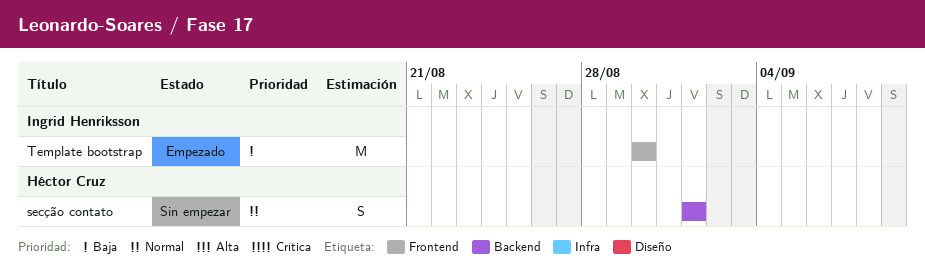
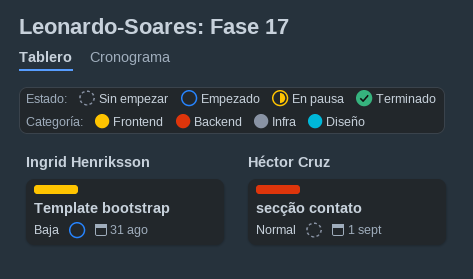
Template bootstrap, due: Aug 30 -> Aug 31

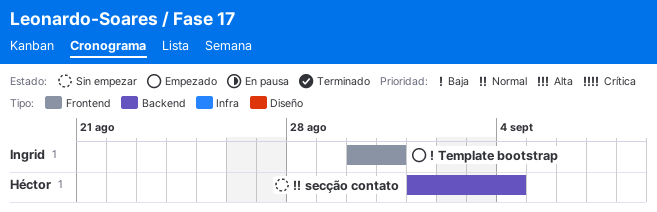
secção contato, due: Sep 1 -> Sep 4

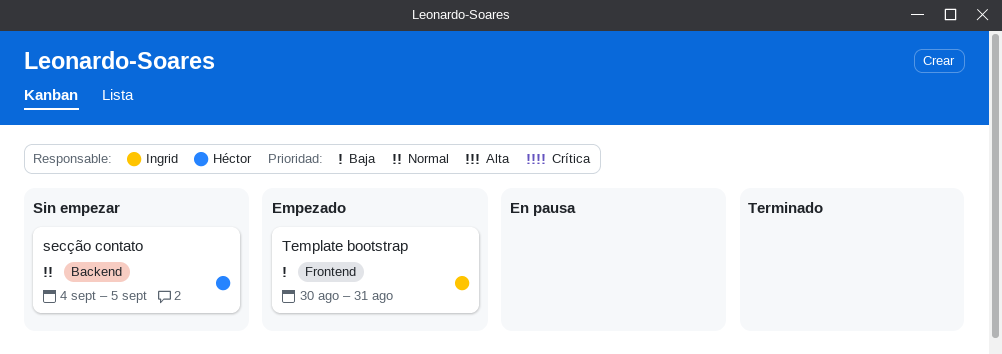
secção contato, start: Sep 1 -> Sep 4
secção contato, due: Sep 4 -> Sep 5

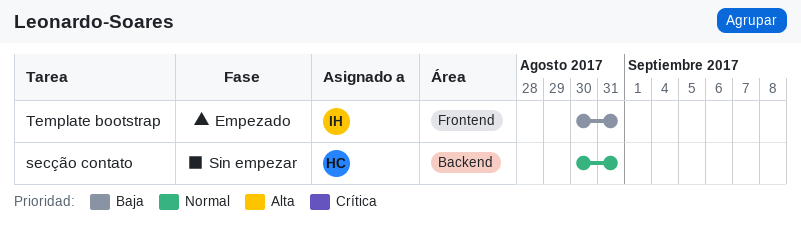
secção contato, start: Sep 4 -> Aug 30
secção contato, due: Sep 5 -> Aug 31

